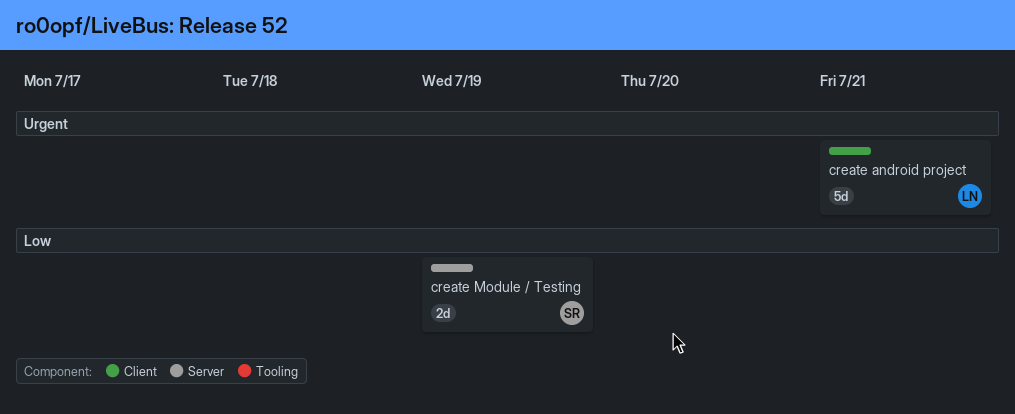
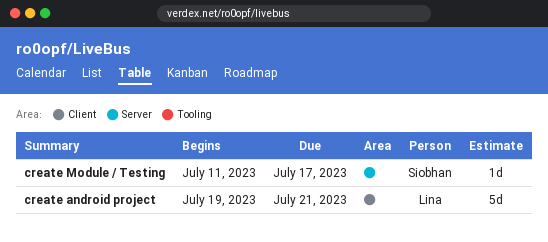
create Module / Testing, estimate: 2d -> 1d
create Module / Testing, due: Jul 19 -> Jul 17

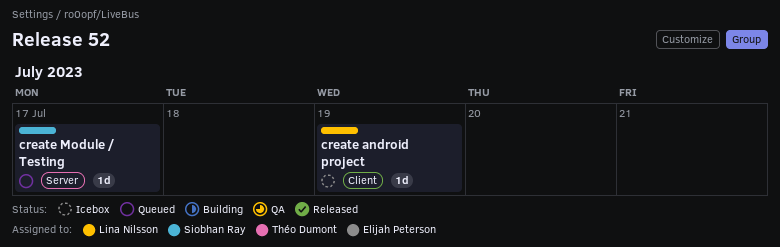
create android project, estimate: 5d -> 1d
create android project, due: Jul 21 -> Jul 19

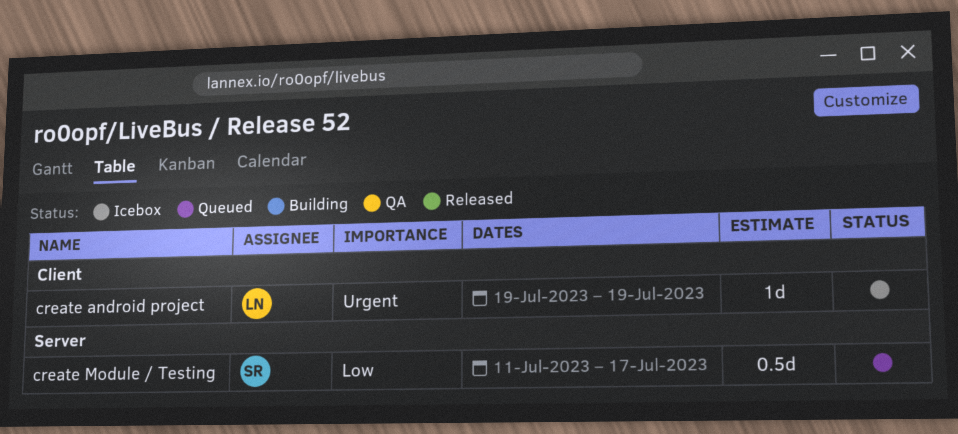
create Module / Testing, estimate: 1d -> 0.5d

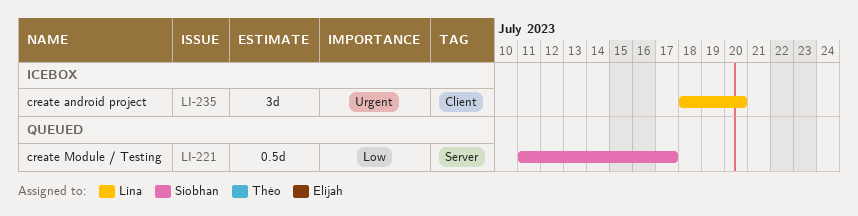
create android project, estimate: 1d -> 3d
create android project, start: Jul 19 -> Jul 18
create android project, due: Jul 19 -> Jul 20

